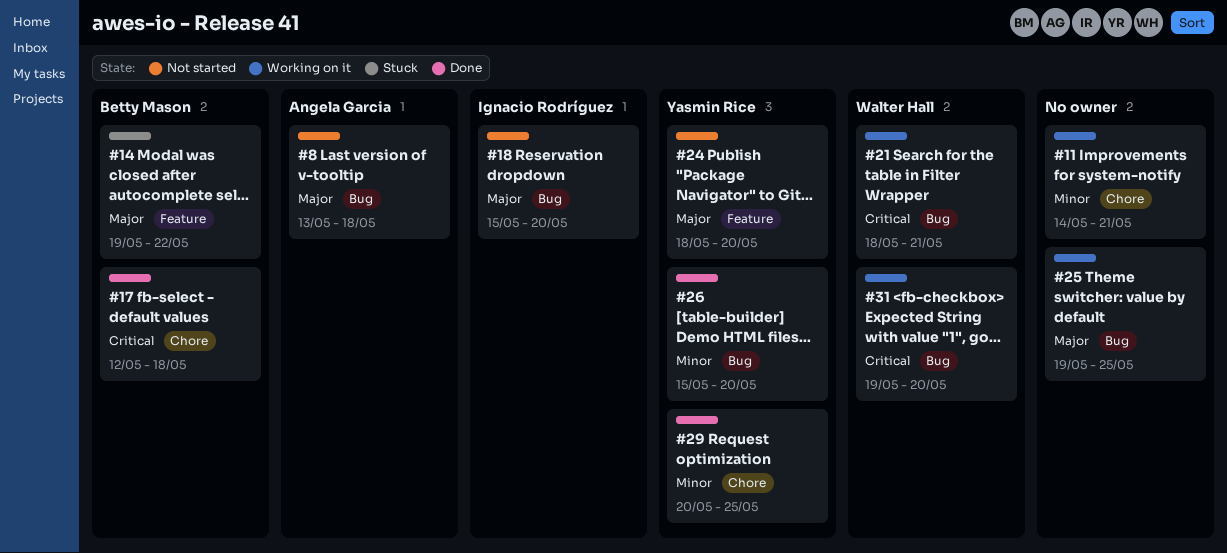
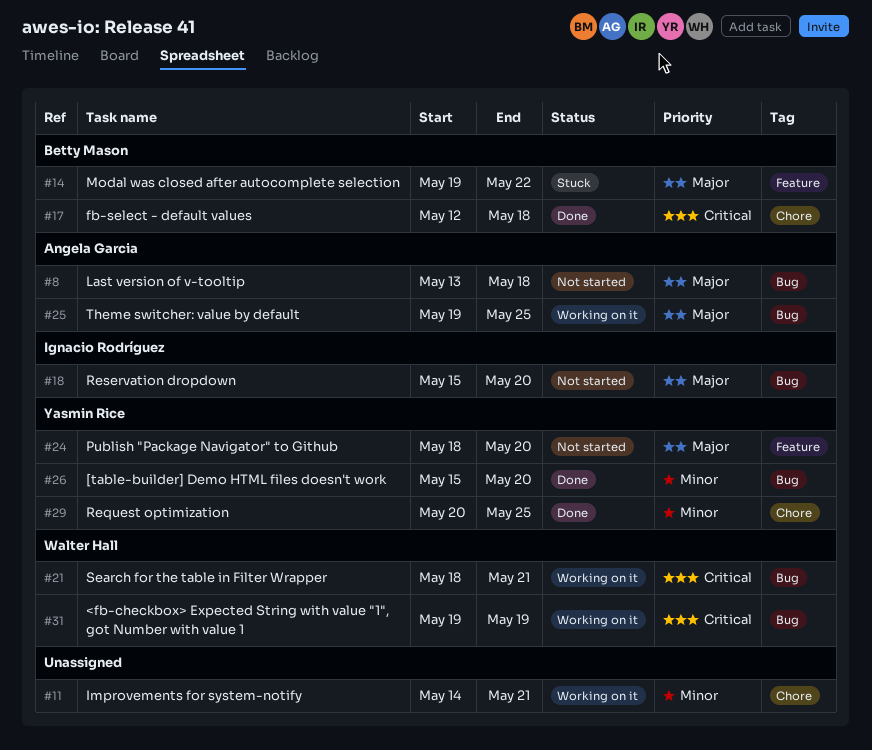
#25, owner: none -> Angela Garcia
#31, due: May 20 -> May 19

